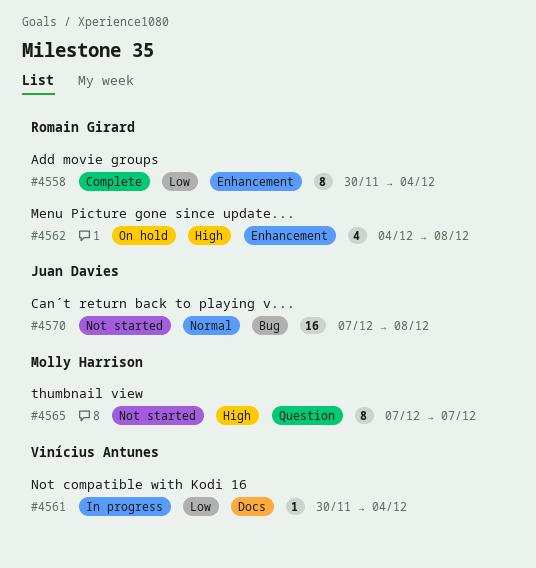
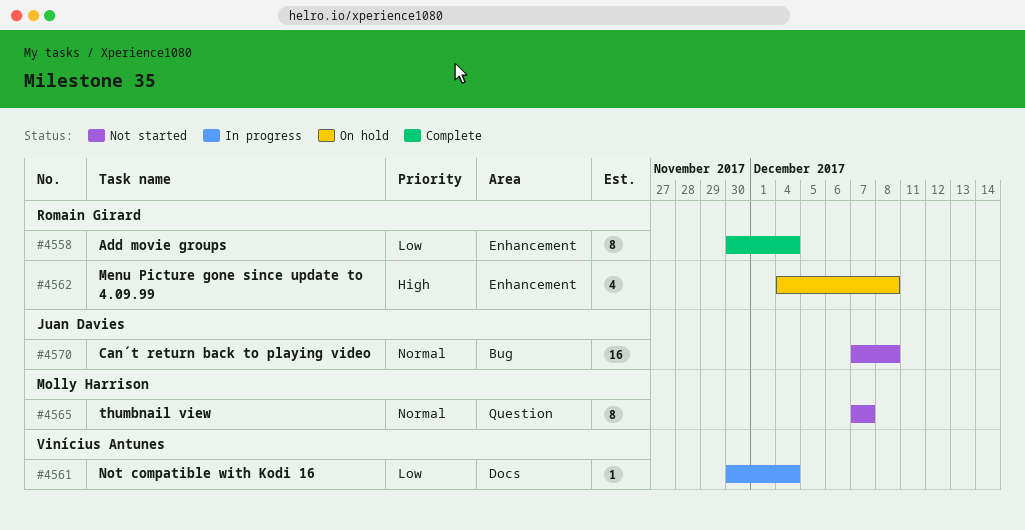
#4565, priority: High -> Normal

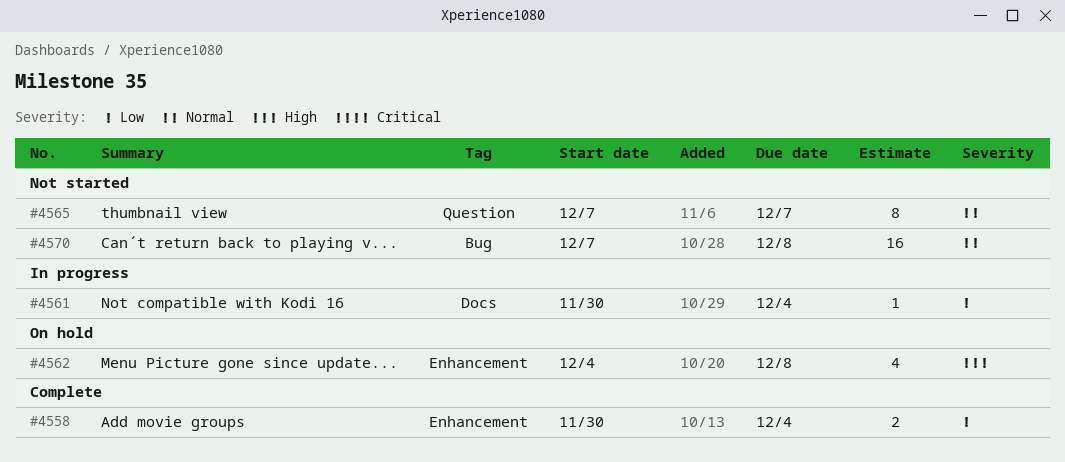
#4558, estimate: 8 -> 2

